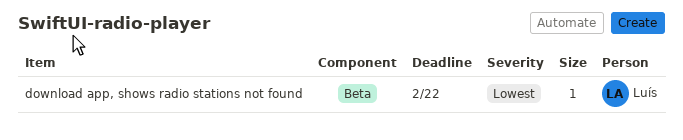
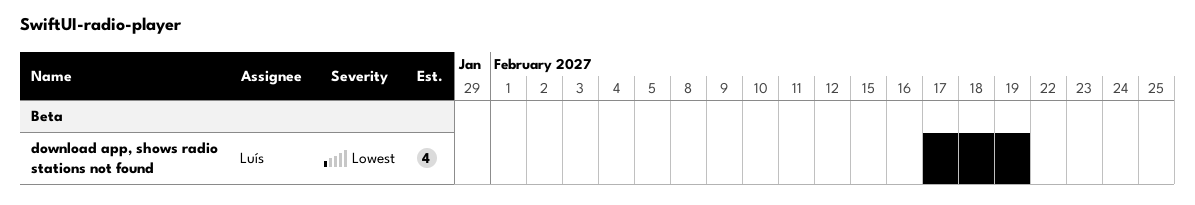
download app, shows radio stations not found, estimate: 1 -> 4
download app, shows radio stations not found, due: Feb 22 -> Feb 19

